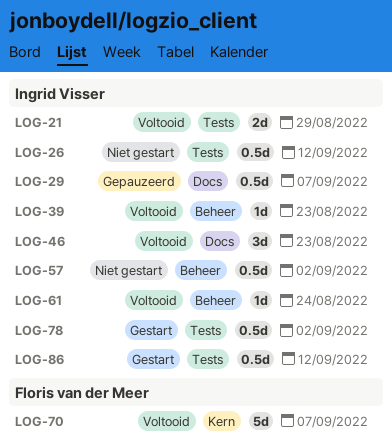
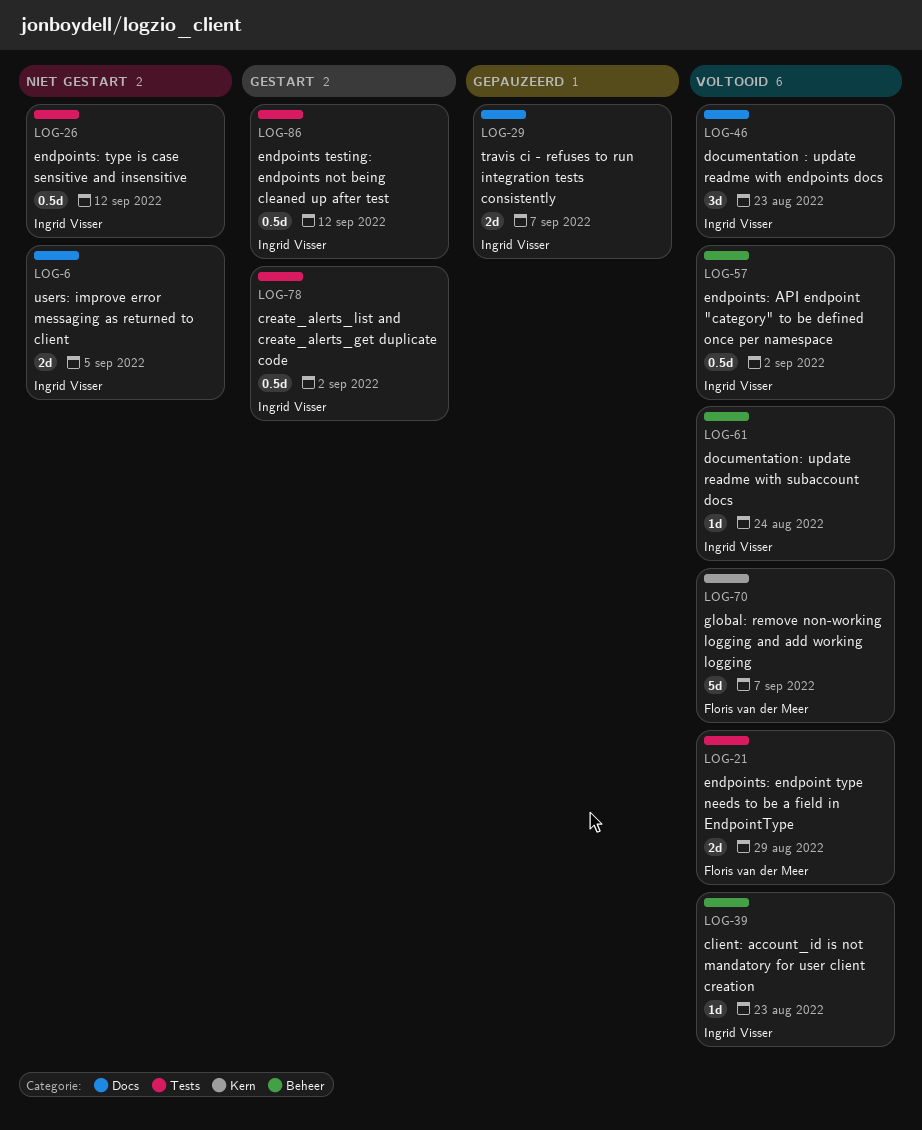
LOG-6: none -> present
LOG-21, owner: Ingrid Visser -> Floris van der Meer
LOG-29, estimate: 0.5d -> 2d
LOG-57, status: Niet gestart -> Voltooid

